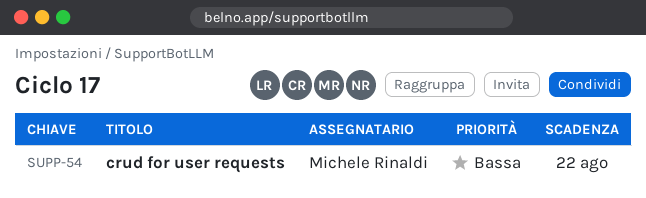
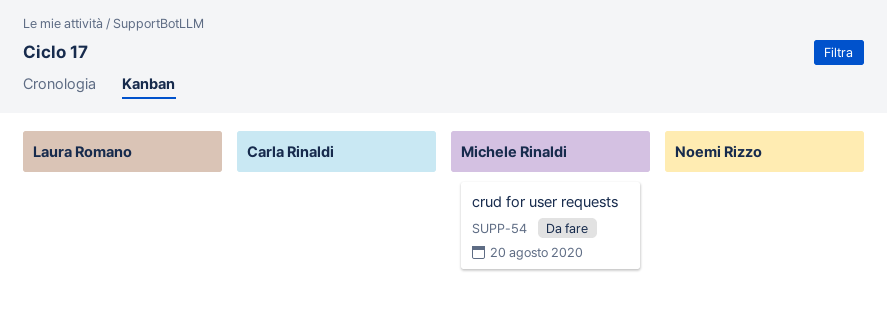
SUPP-54, due: Aug 22 -> Aug 20

